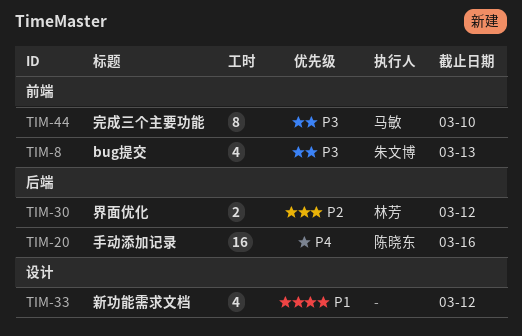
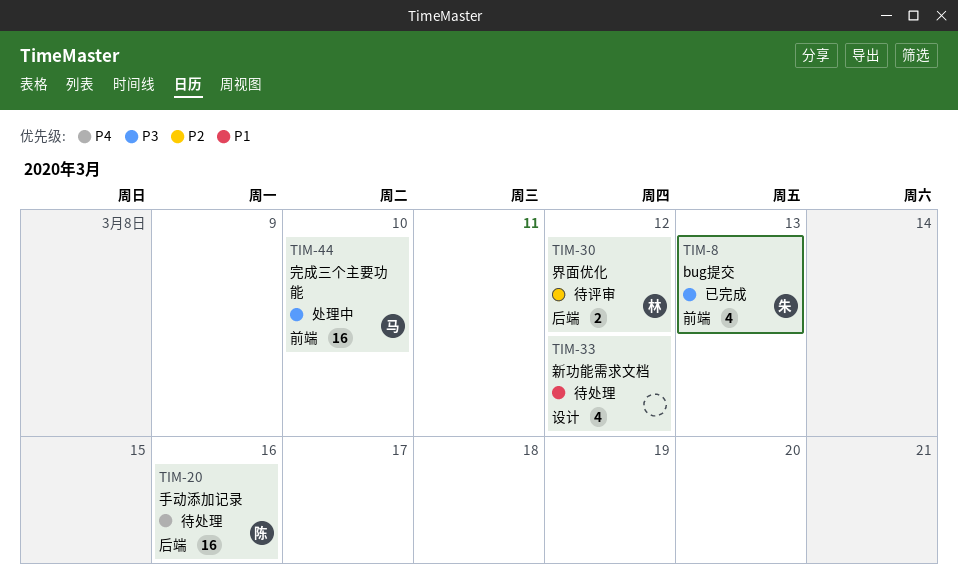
TIM-44, estimate: 8 -> 16

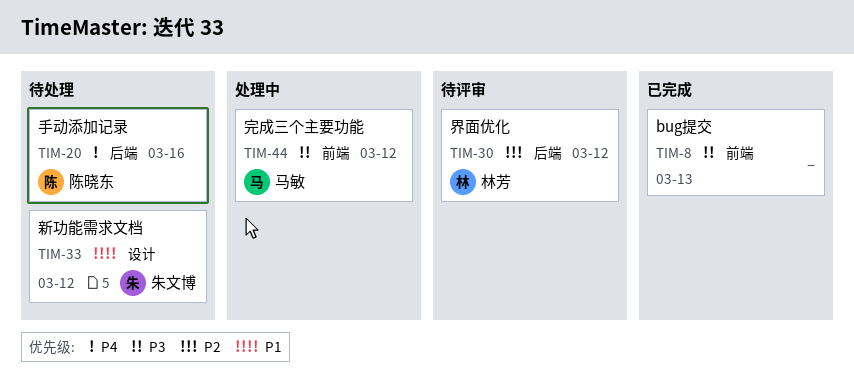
TIM-8, owner: 朱文博 -> none
TIM-33, owner: none -> 朱文博
TIM-44, due: Mar 10 -> Mar 12

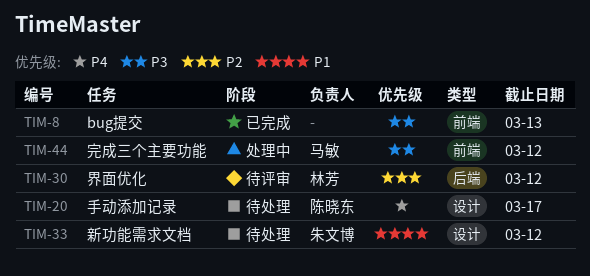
TIM-20, label: 后端 -> 设计
TIM-20, due: Mar 16 -> Mar 17

